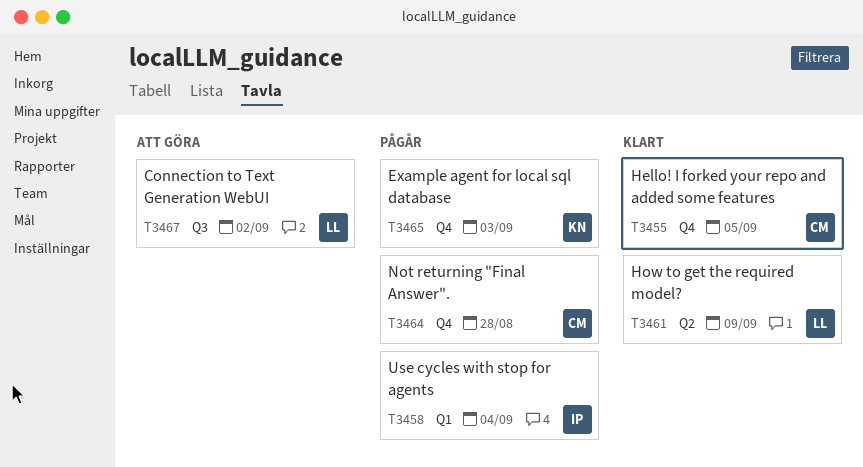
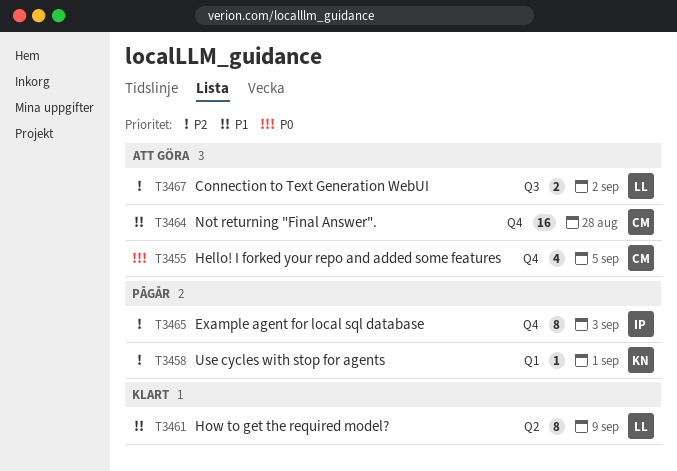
T3455, status: Klart -> Att göra
T3458, owner: IP -> KN
T3458, due: Sep 4 -> Sep 1
T3464, status: Pågår -> Att göra
T3465, owner: KN -> IP

